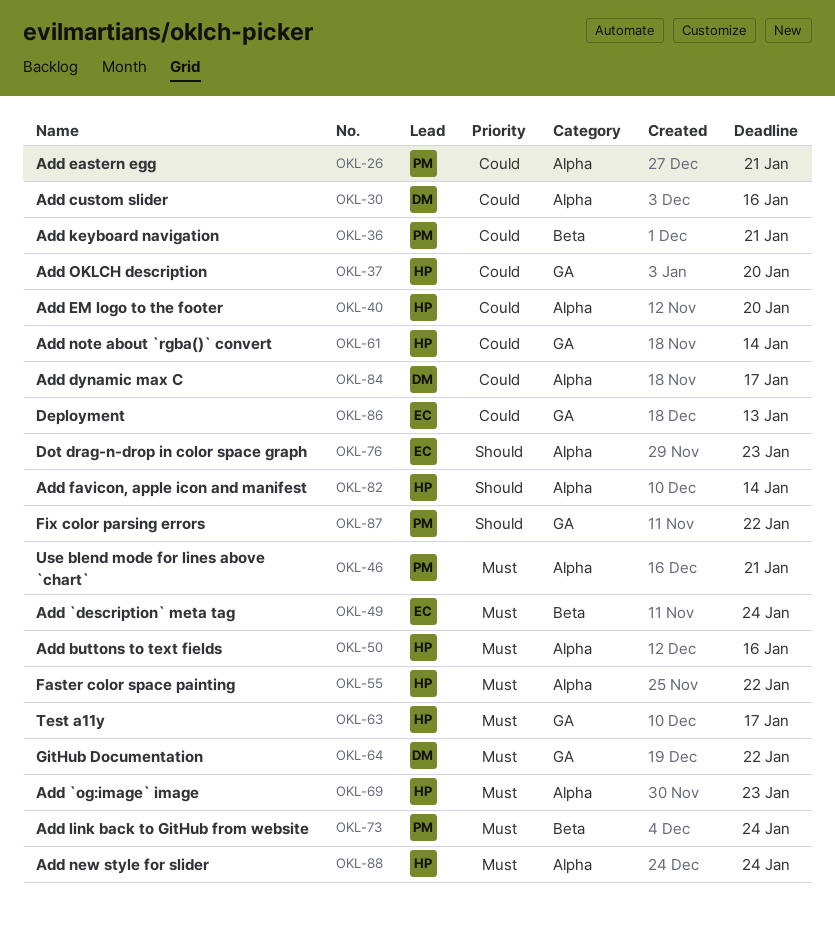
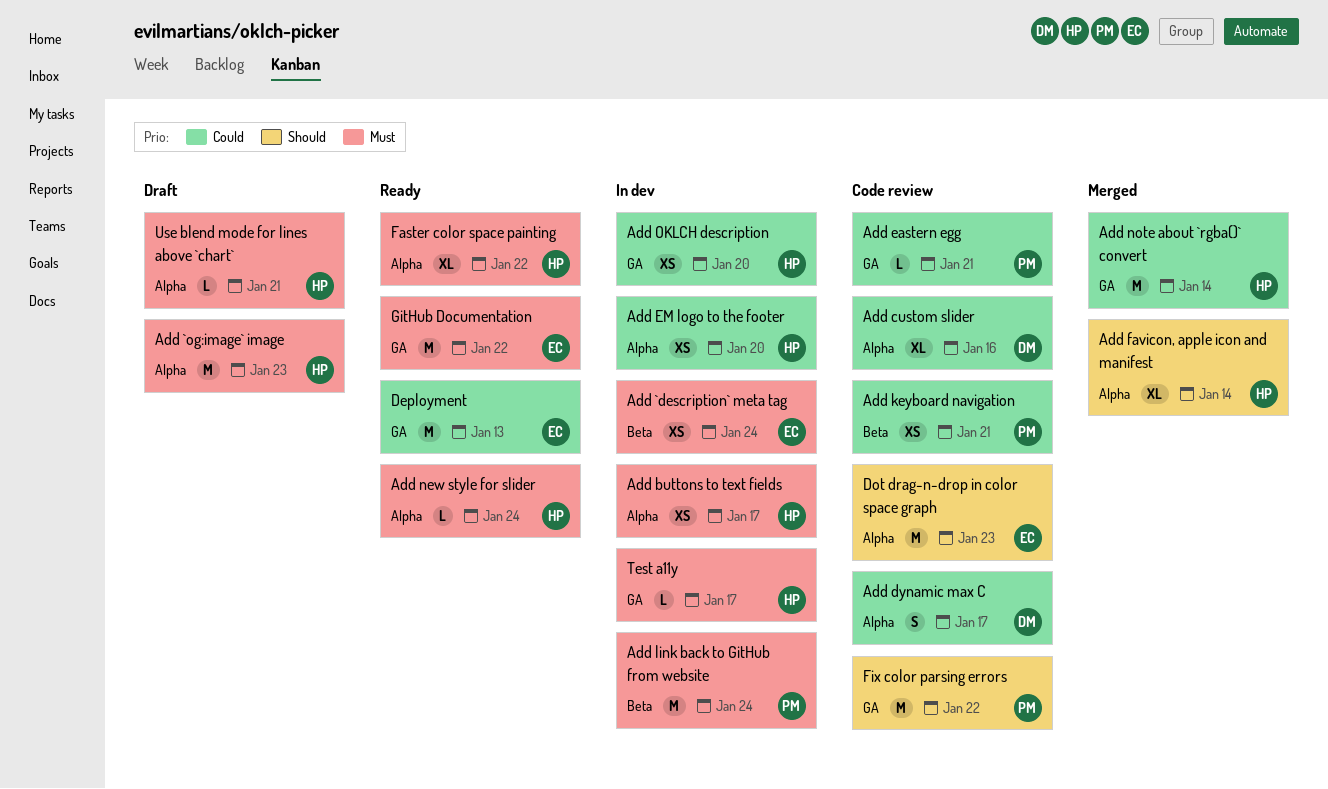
Add buttons to text fields, due: Jan 16 -> Jan 17
Add eastern egg, label: Alpha -> GA
GitHub Documentation, owner: DM -> EC
Use blend mode for lines above `chart`, owner: PM -> HP

